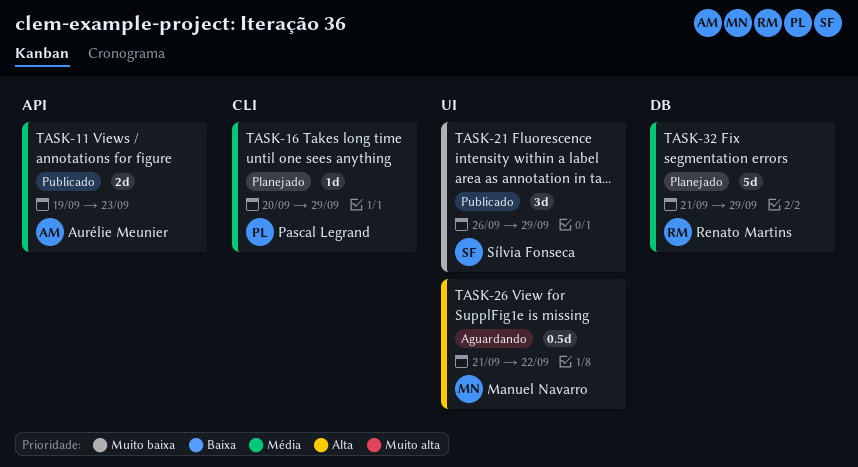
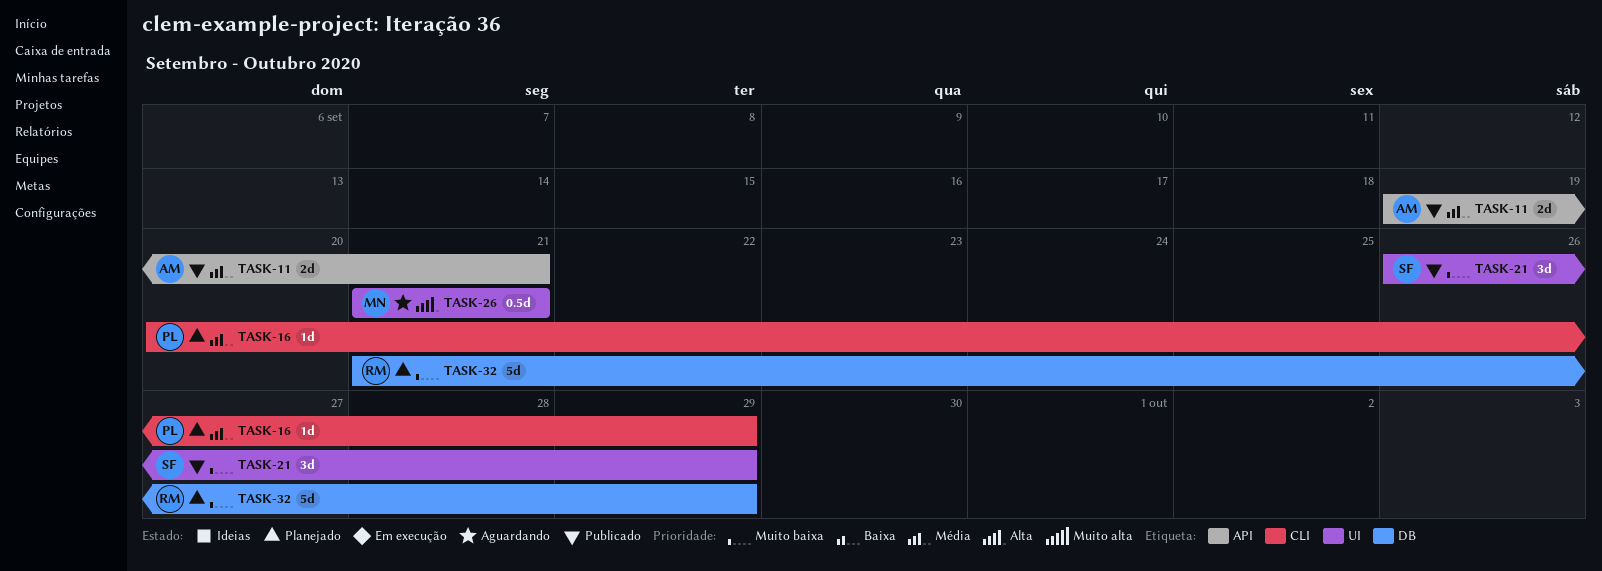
TASK-11, due: Sep 23 -> Sep 21
TASK-26, due: Sep 22 -> Sep 21
TASK-32, priority: Média -> Muito baixa

